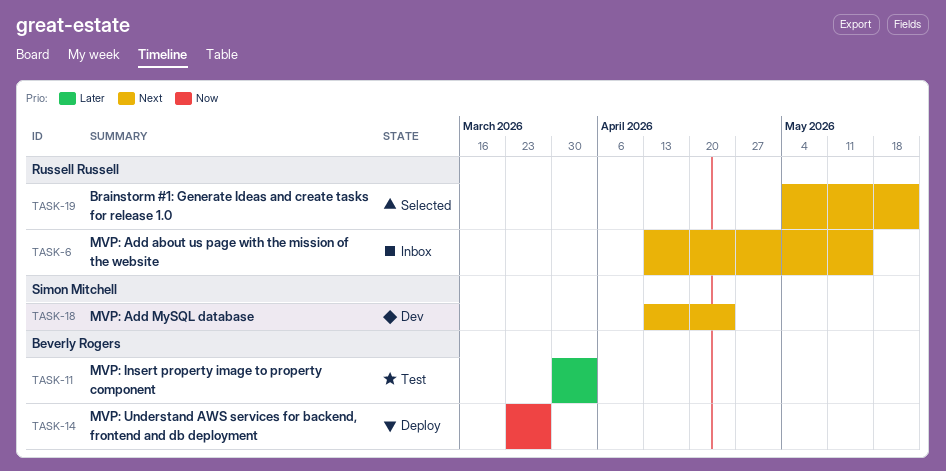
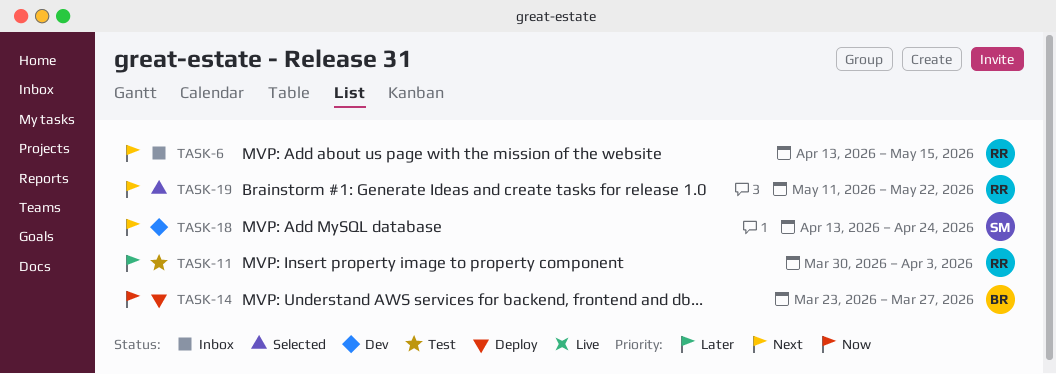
TASK-11, owner: Beverly Rogers -> Russell Russell
TASK-19, start: May 4 -> May 11

